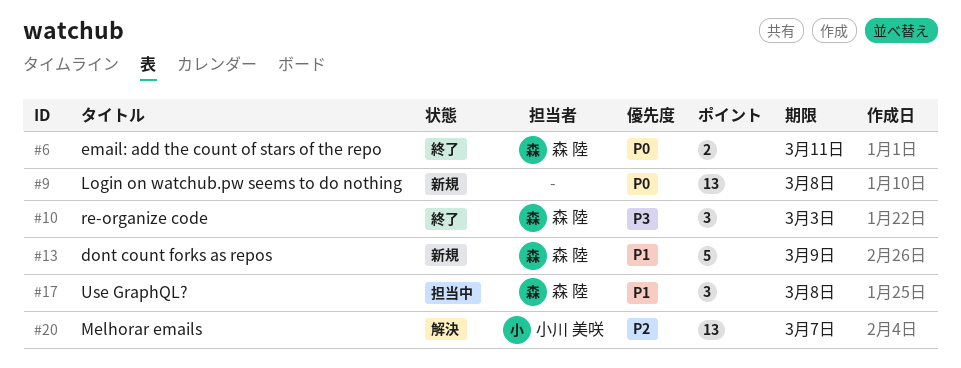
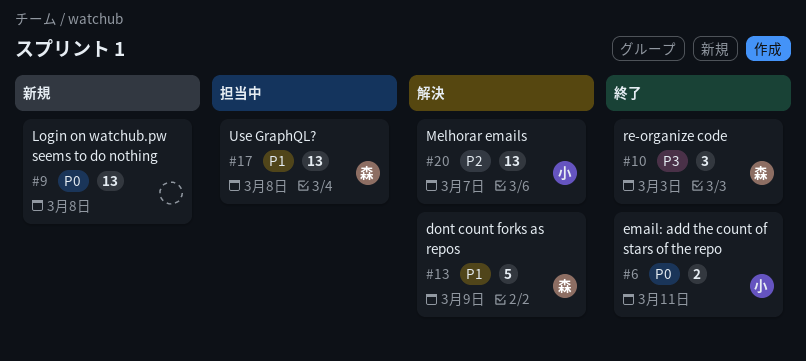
#6, owner: 森 陸 -> 小川 美咲
#13, status: 新規 -> 解決
#17, estimate: 3 -> 13

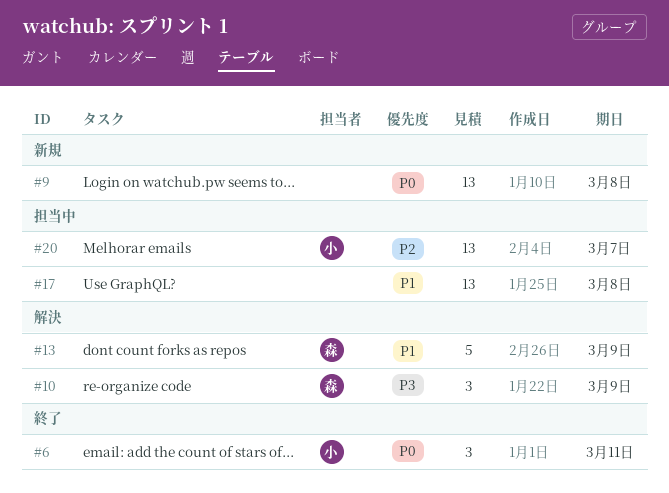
#6, estimate: 2 -> 3
#10, status: 終了 -> 解決
#10, due: Mar 3 -> Mar 9
#17, owner: 森 -> none
#20, status: 解決 -> 担当中

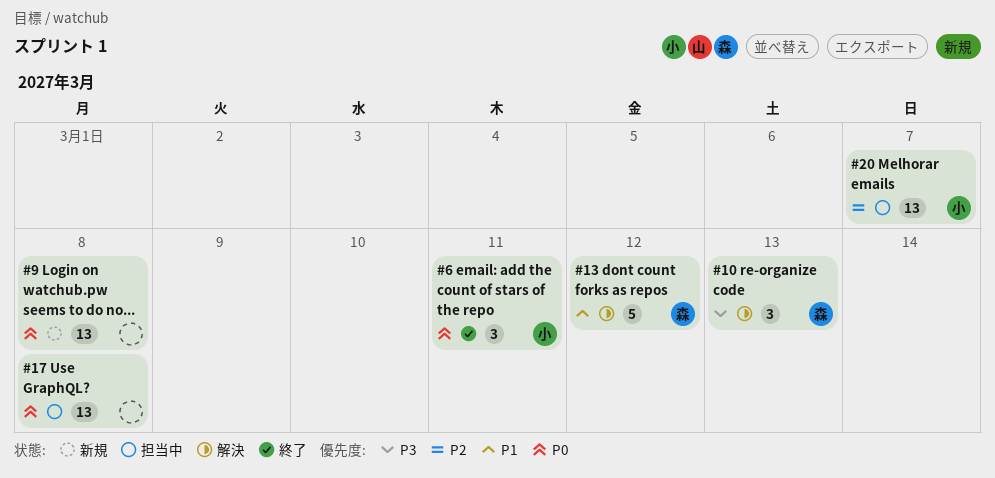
#10, due: Mar 9 -> Mar 13
#13, due: Mar 9 -> Mar 12
#17, priority: P1 -> P0

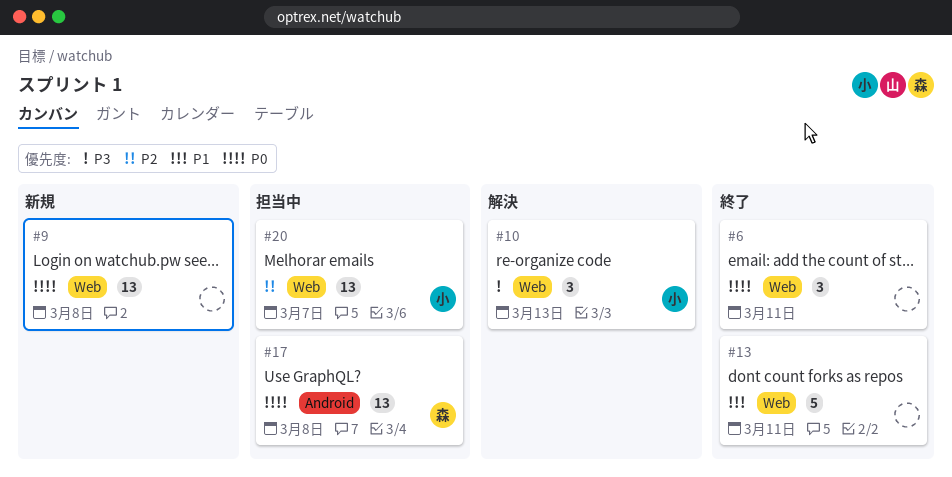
#6, owner: 小 -> none
#10, owner: 森 -> 小
#13, status: 解決 -> 終了
#13, owner: 森 -> none
#13, due: Mar 12 -> Mar 11
#17, owner: none -> 森

